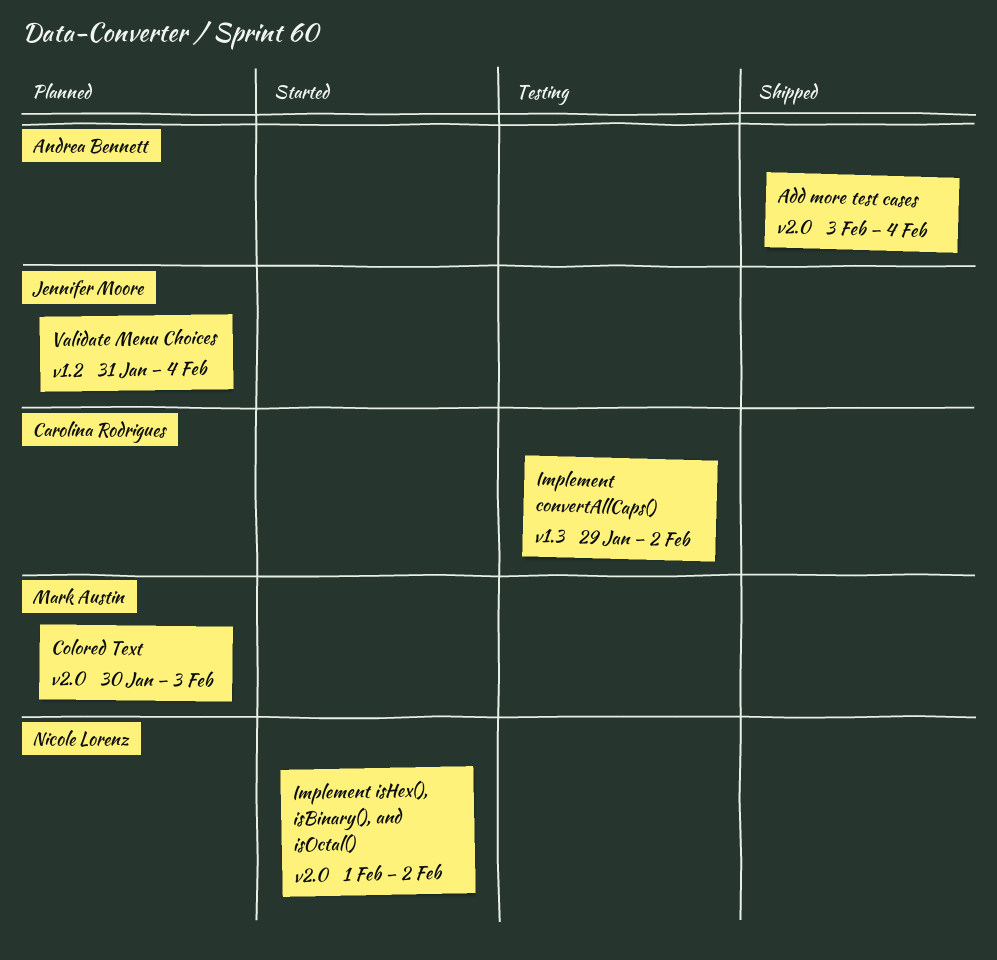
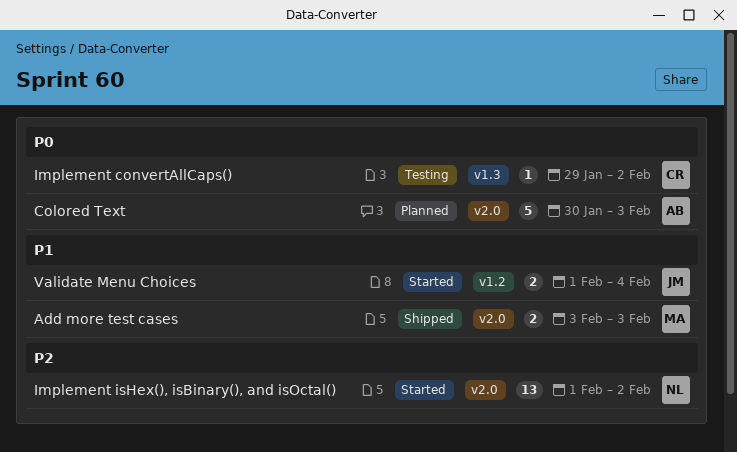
Add more test cases, owner: Andrea Bennett -> Mark Austin
Add more test cases, due: Feb 4 -> Feb 3
Colored Text, owner: Mark Austin -> Andrea Bennett
Validate Menu Choices, status: Planned -> Started
Validate Menu Choices, start: Jan 31 -> Feb 1

